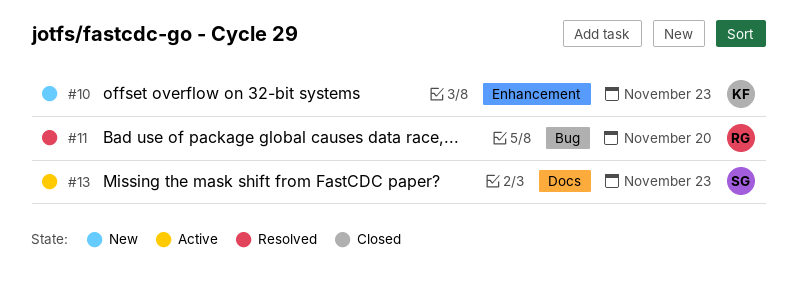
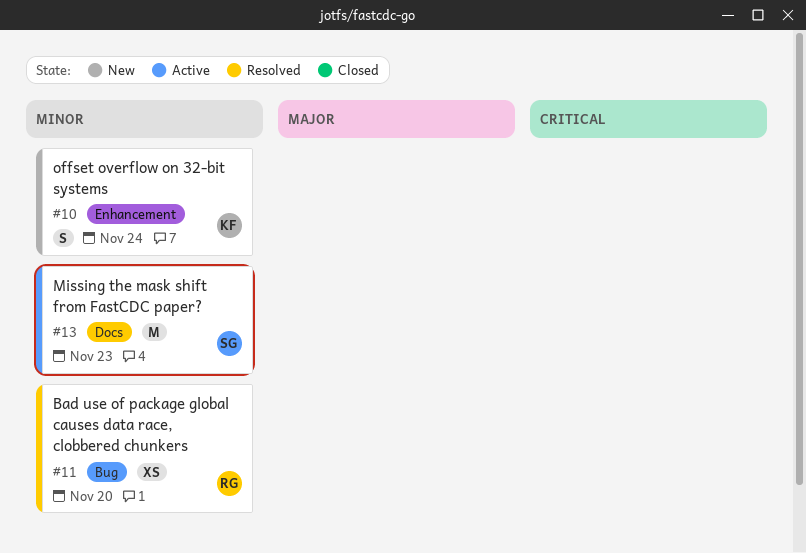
#10, due: Nov 23 -> Nov 24

